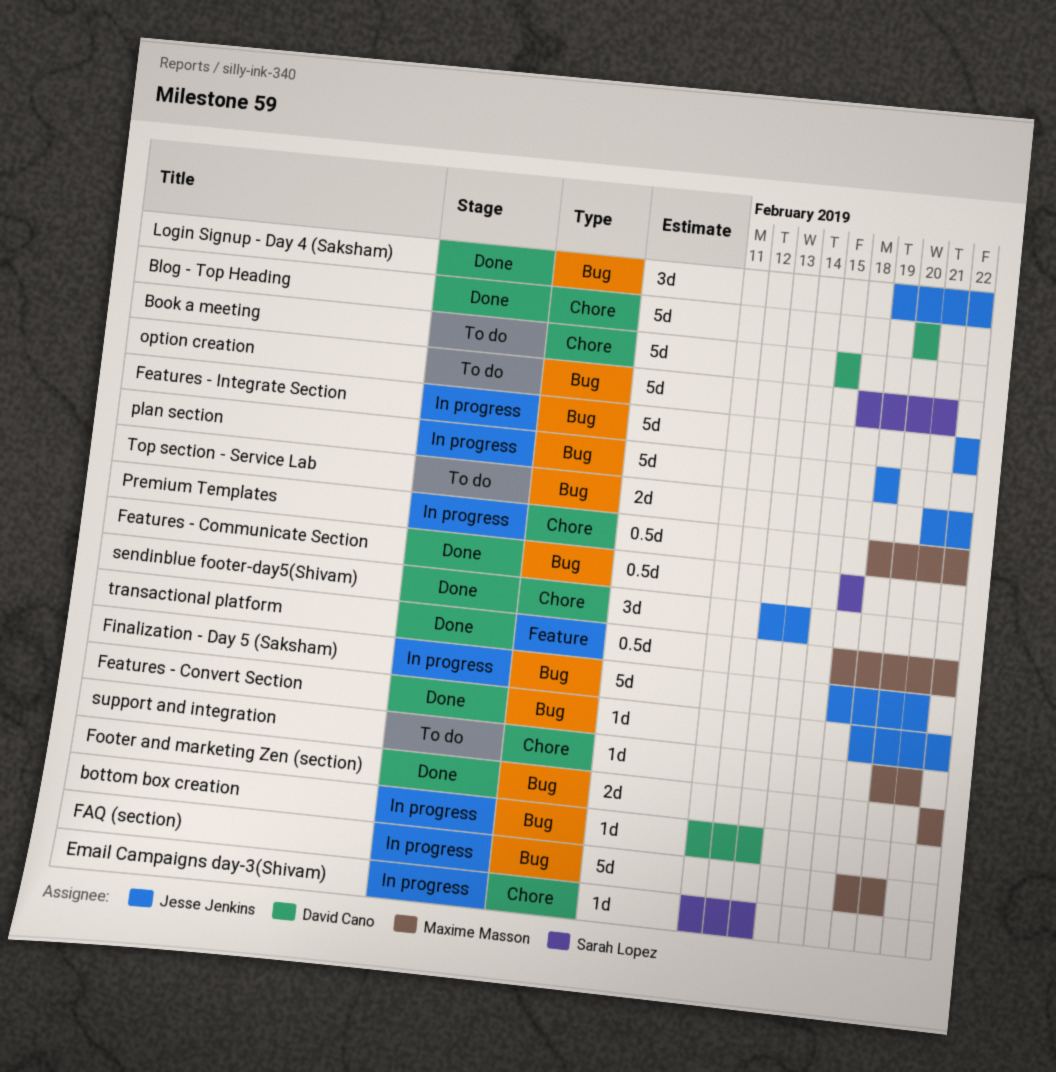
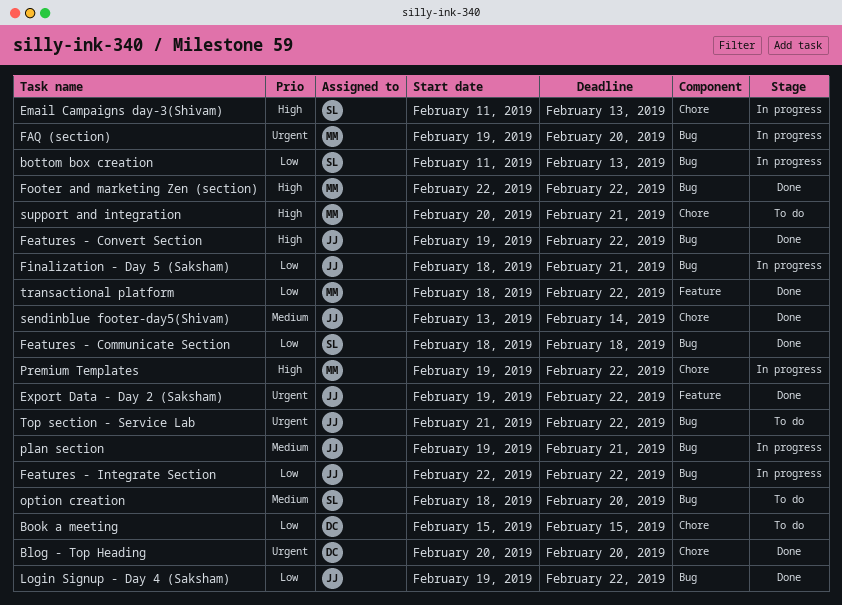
bottom box creation, owner: David Cano -> Sarah Lopez
Export Data - Day 2 (Saksham): none -> present
option creation, due: Feb 21 -> Feb 20
plan section, due: Feb 19 -> Feb 21

